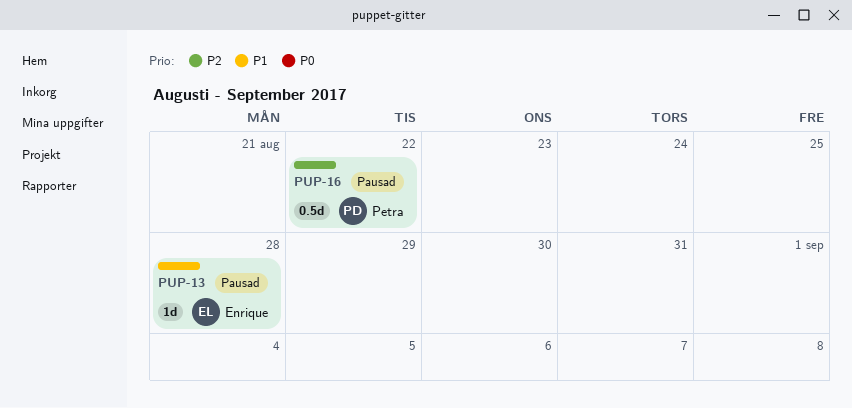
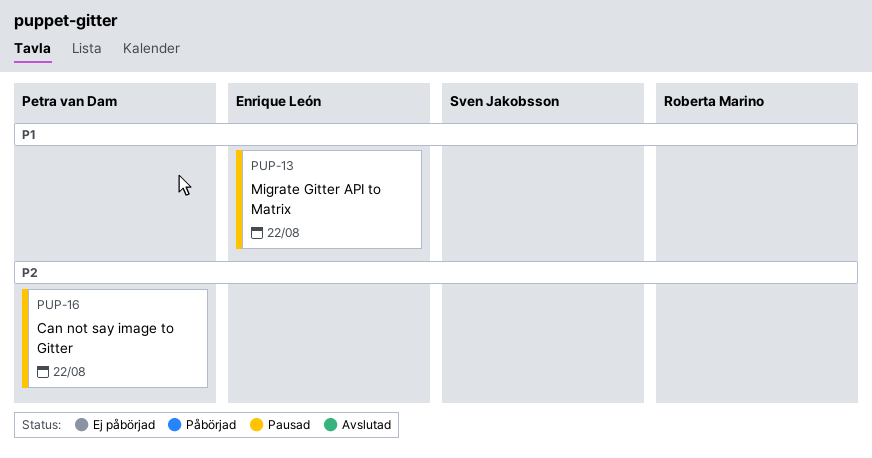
PUP-13, due: Aug 28 -> Aug 22

